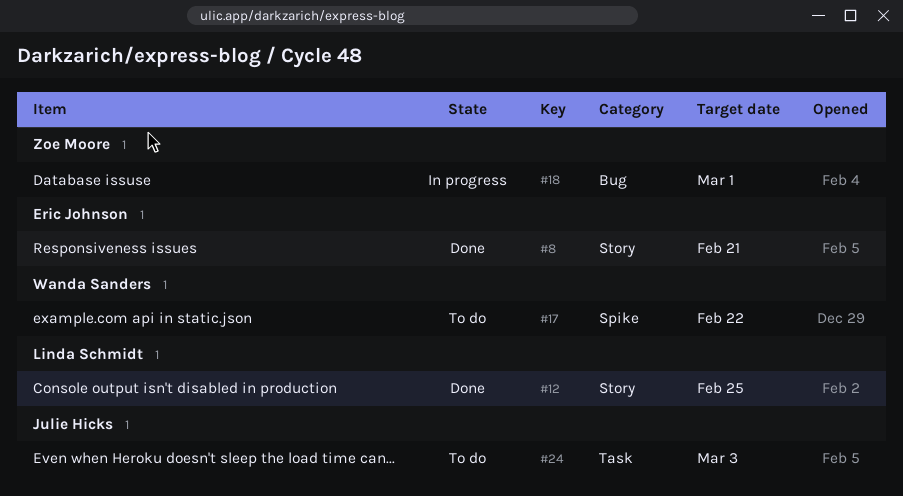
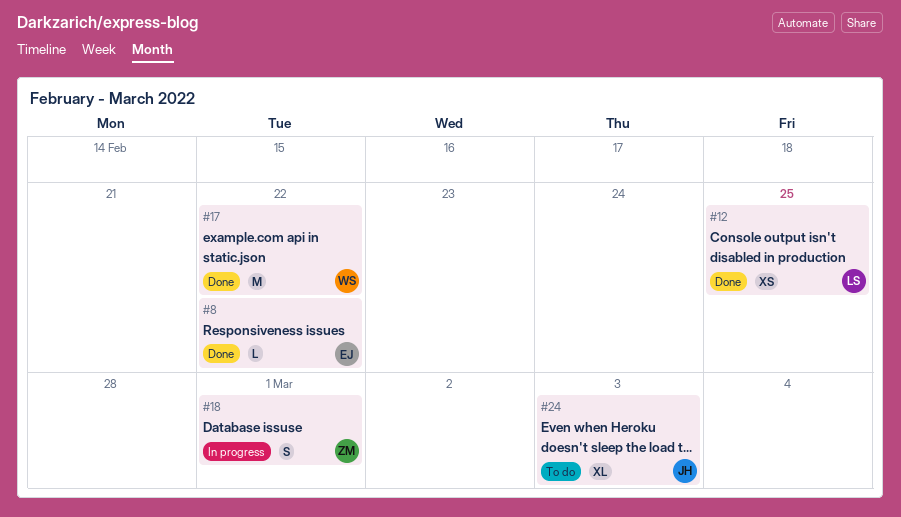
#8, due: Feb 21 -> Feb 22
#17, status: To do -> Done

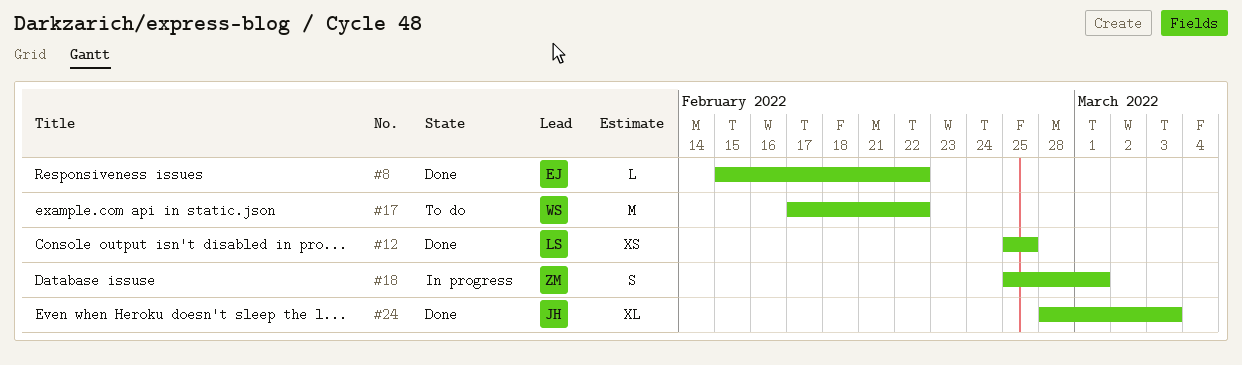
#17, status: Done -> To do
#24, status: To do -> Done

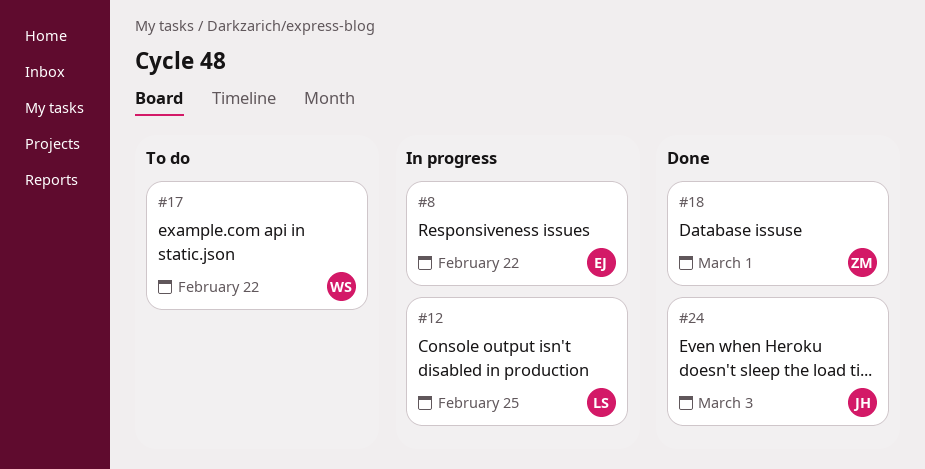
#8, status: Done -> In progress
#12, status: Done -> In progress
#18, status: In progress -> Done

